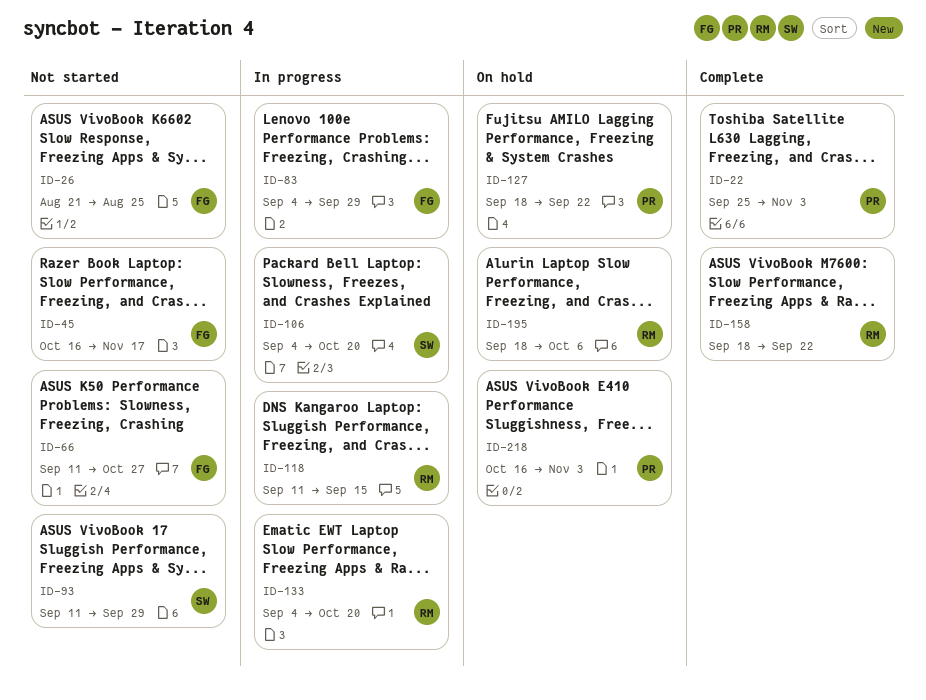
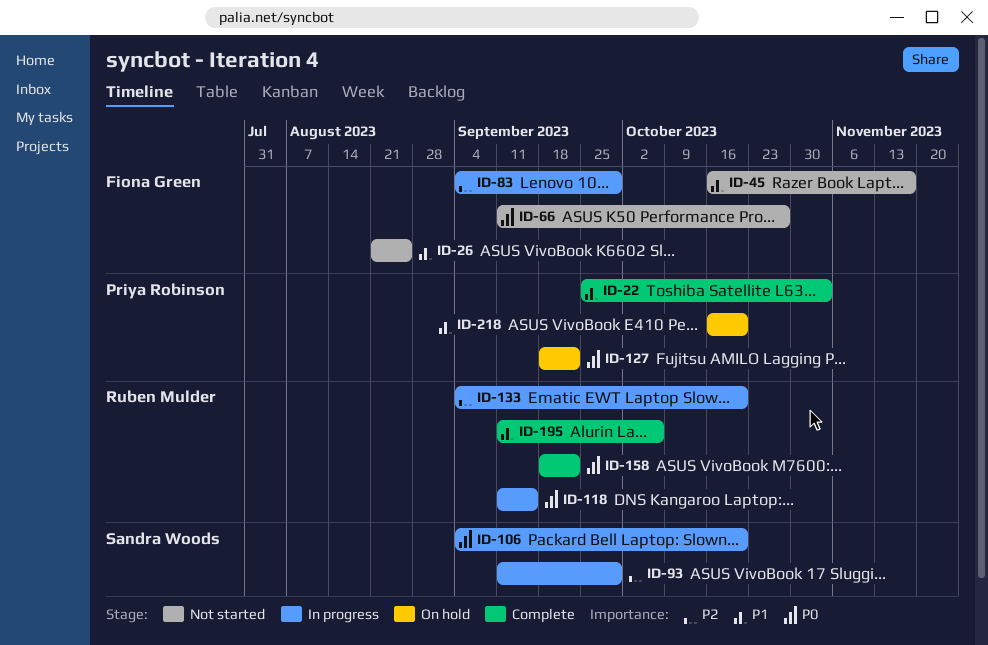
ID-93, status: Not started -> In progress
ID-195, status: On hold -> Complete
ID-195, start: Sep 18 -> Sep 11
ID-218, due: Nov 3 -> Oct 20

